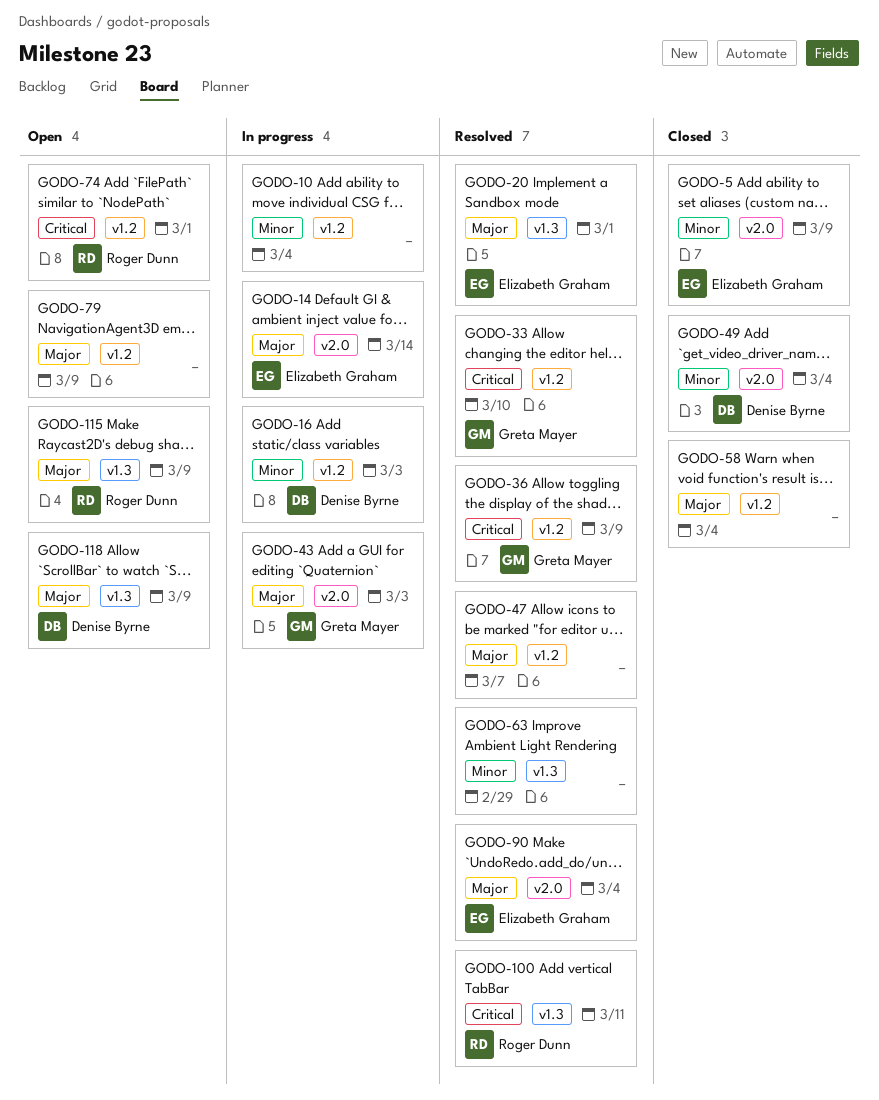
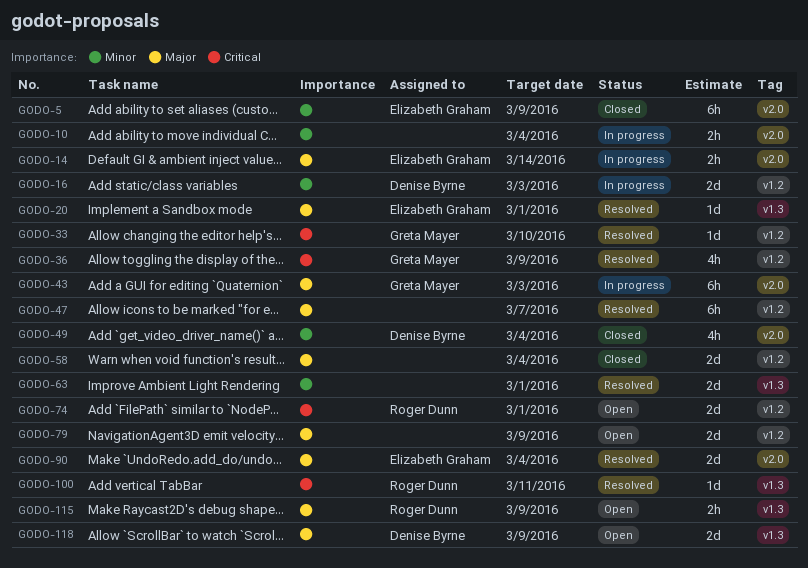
GODO-10, label: v1.2 -> v2.0
GODO-63, due: Feb 29 -> Mar 1

